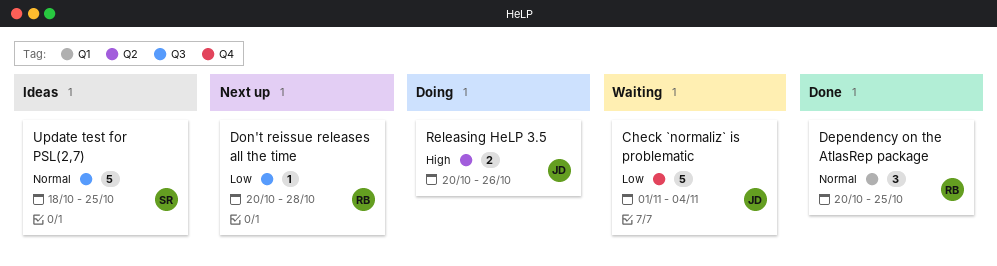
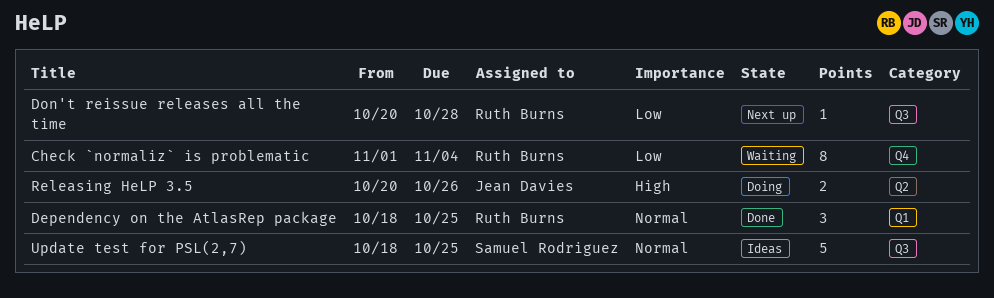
Check `normaliz` is problematic, owner: Jean Davies -> Ruth Burns
Check `normaliz` is problematic, estimate: 5 -> 8
Dependency on the AtlasRep package, start: Oct 20 -> Oct 18

